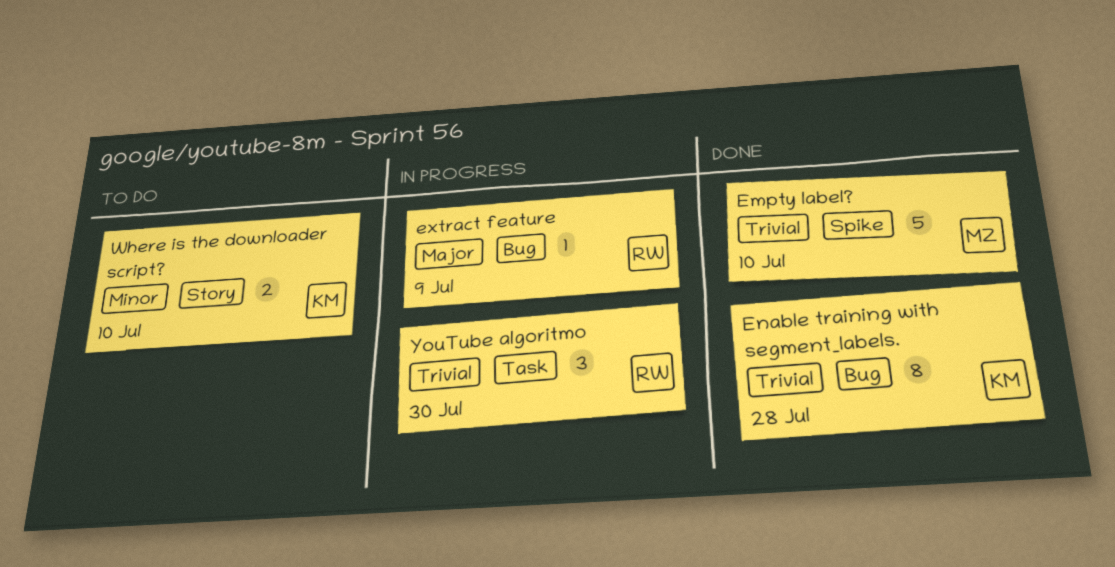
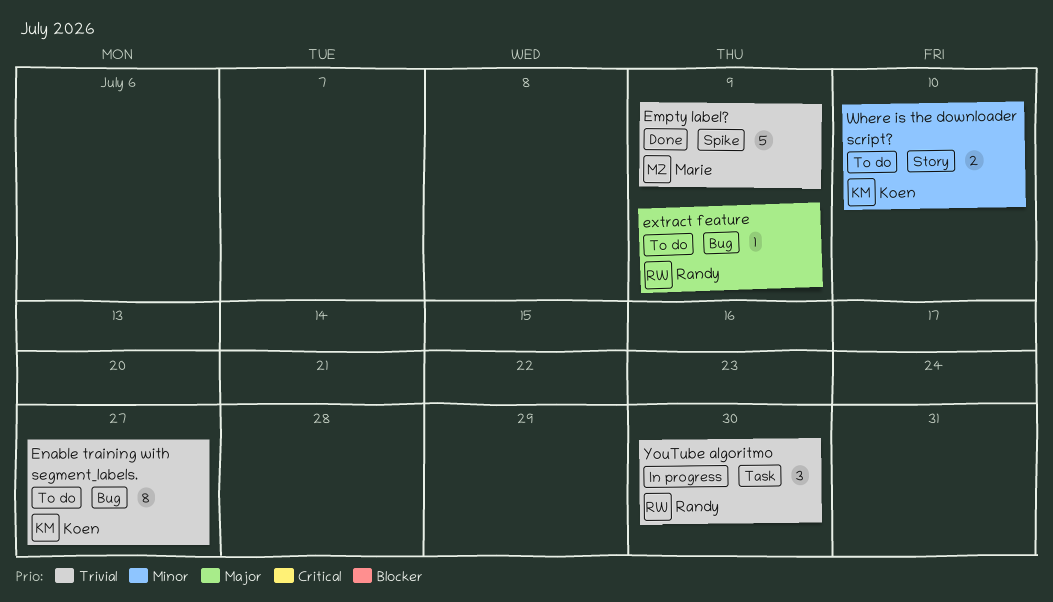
Empty label?, due: Jul 10 -> Jul 9
Enable training with segment_labels., status: Done -> To do
Enable training with segment_labels., due: Jul 28 -> Jul 27
extract feature, status: In progress -> To do

